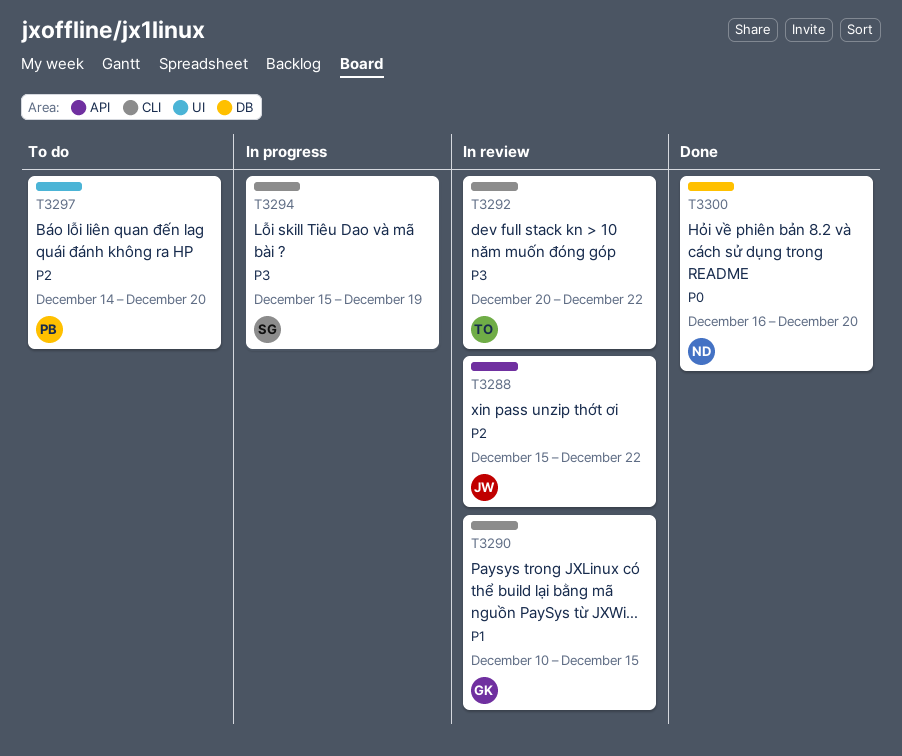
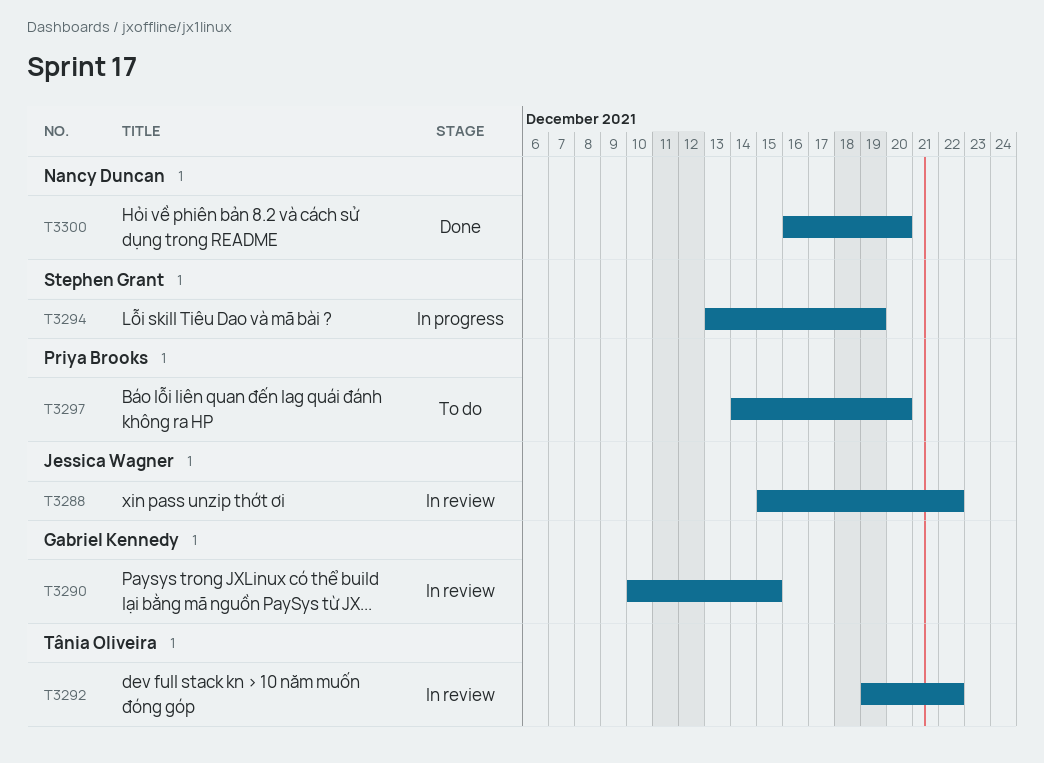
T3292, start: Dec 20 -> Dec 19
T3294, start: Dec 15 -> Dec 13

